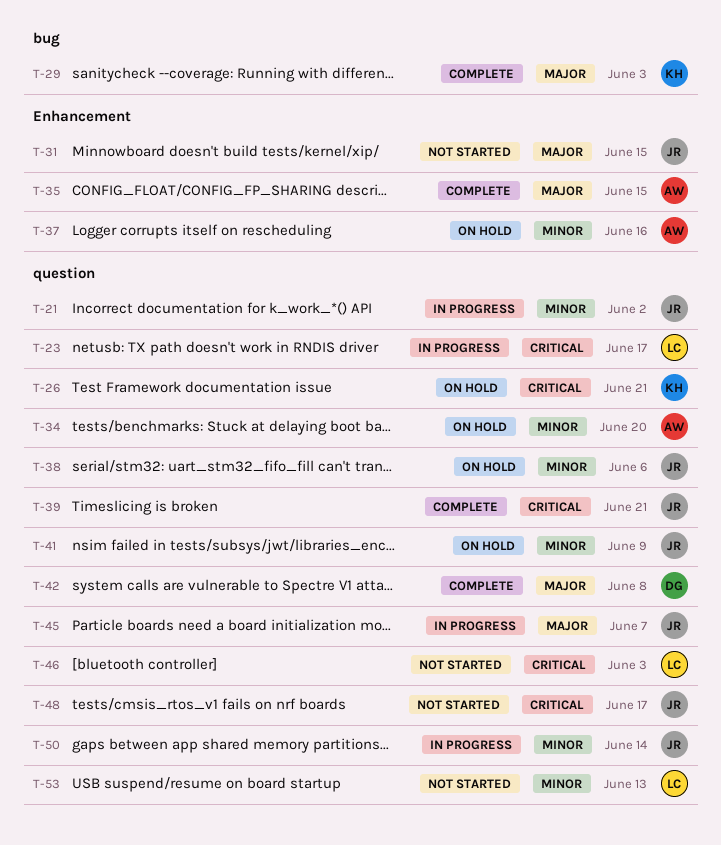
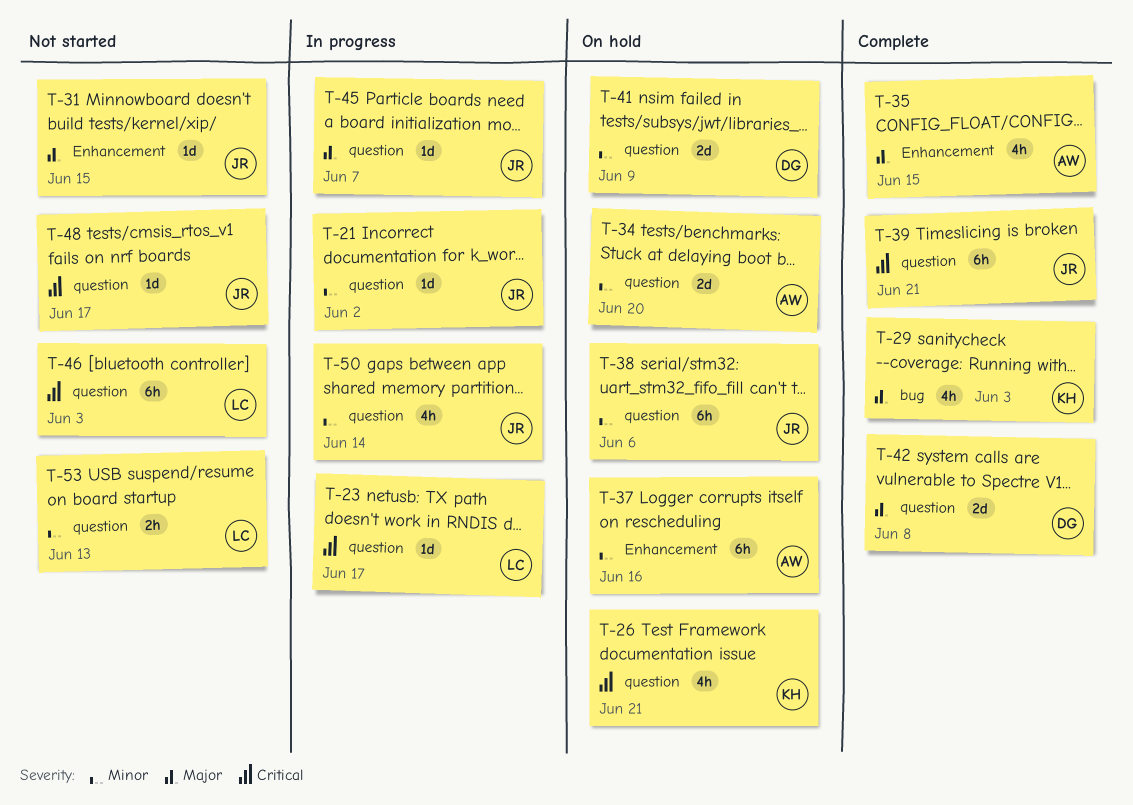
T-41, owner: JR -> DG

